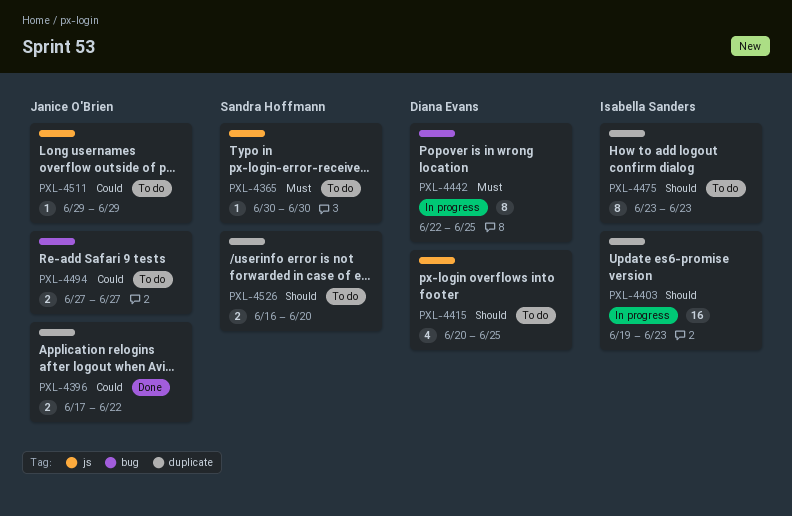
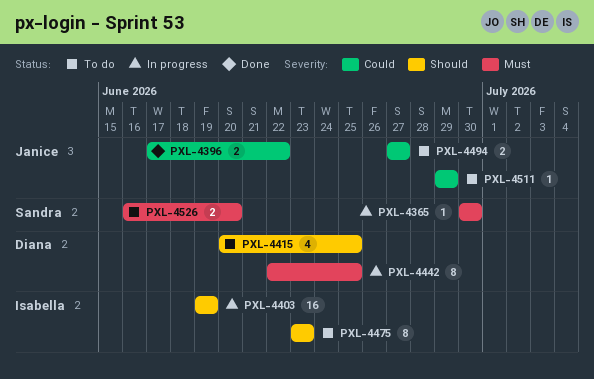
PXL-4365, status: To do -> In progress
PXL-4403, due: Jun 23 -> Jun 19
PXL-4526, priority: Should -> Must

